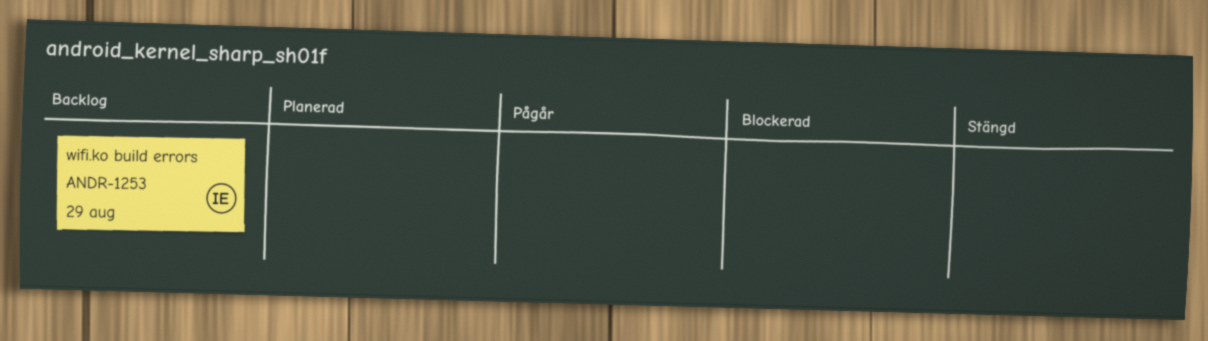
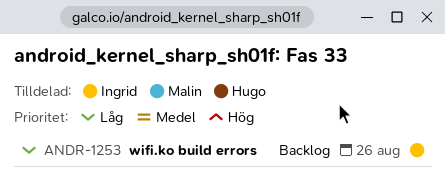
ANDR-1253, due: Aug 29 -> Aug 26

